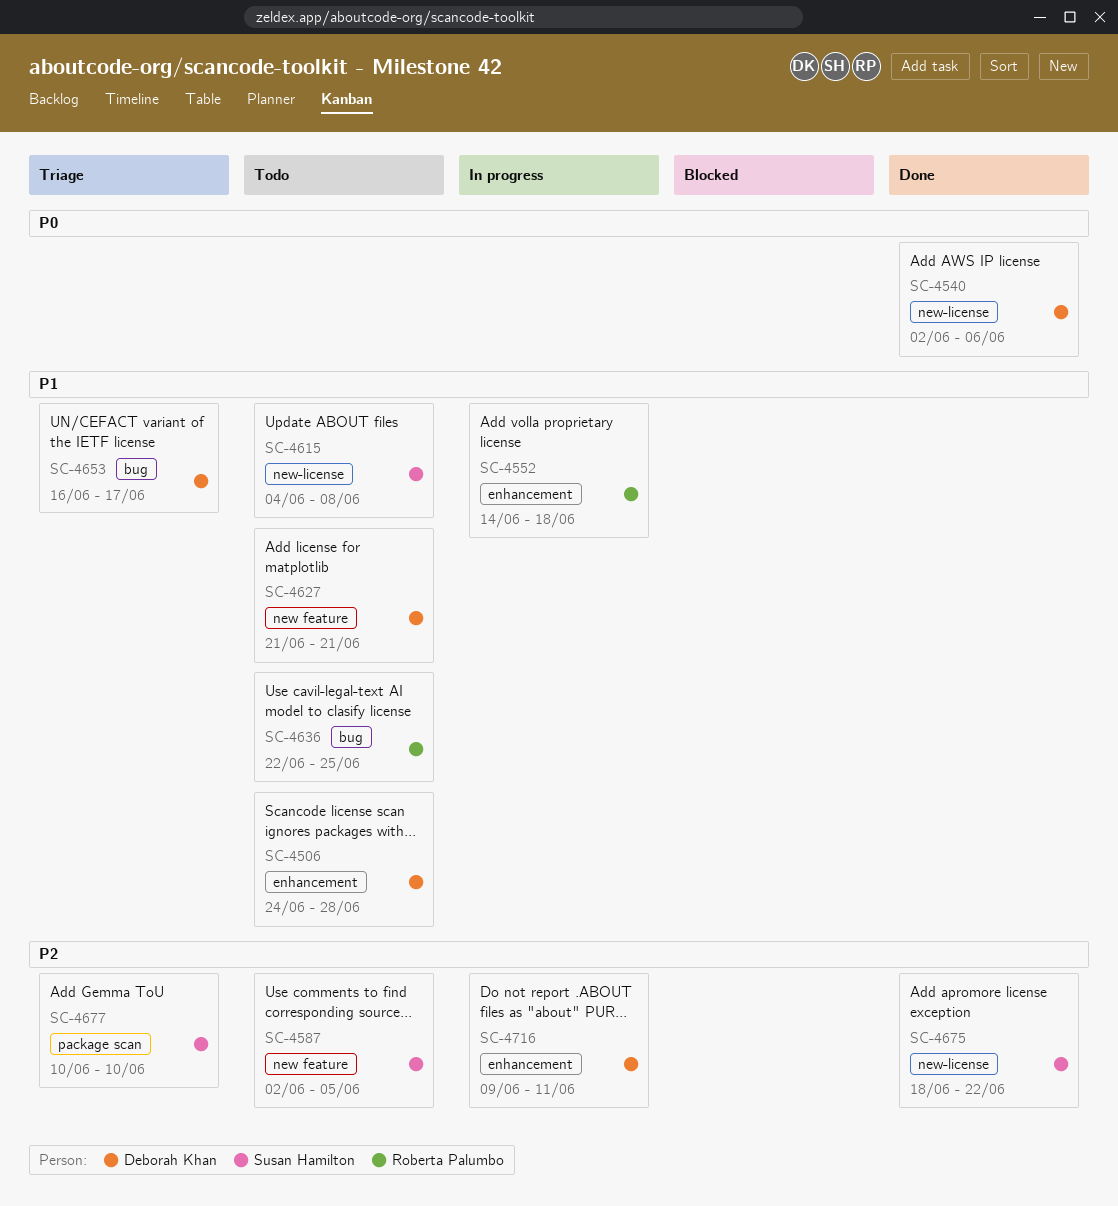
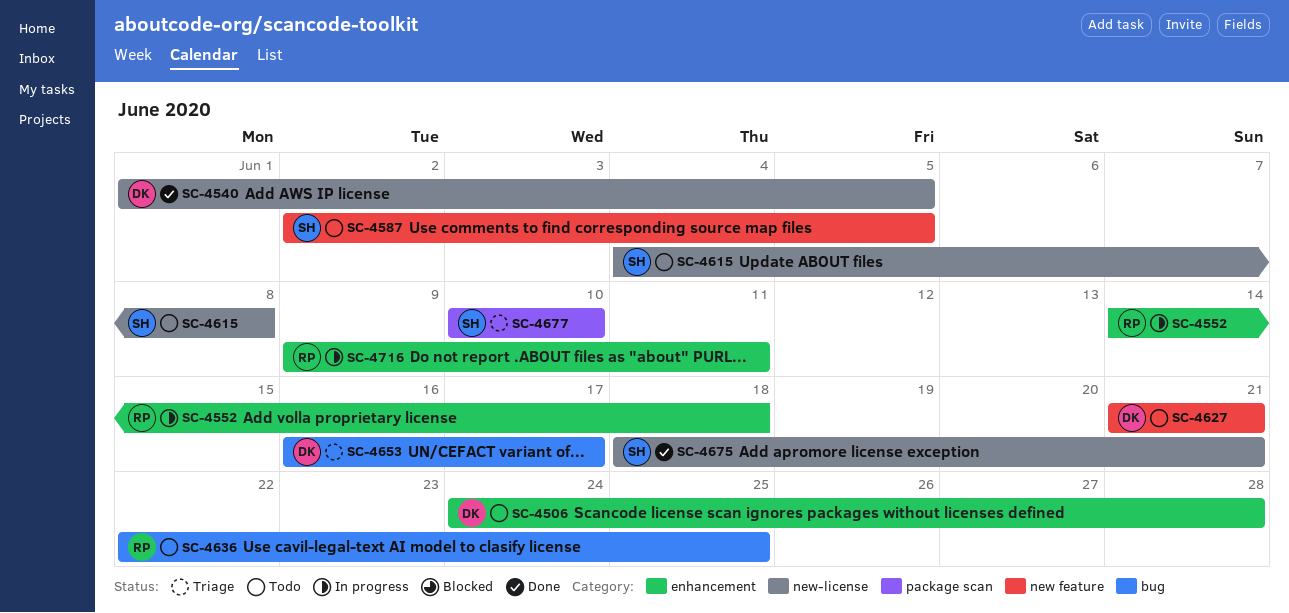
SC-4540, start: Jun 2 -> Jun 1
SC-4540, due: Jun 6 -> Jun 5
SC-4675, due: Jun 22 -> Jun 21
SC-4716, owner: Deborah Khan -> Roberta Palumbo

